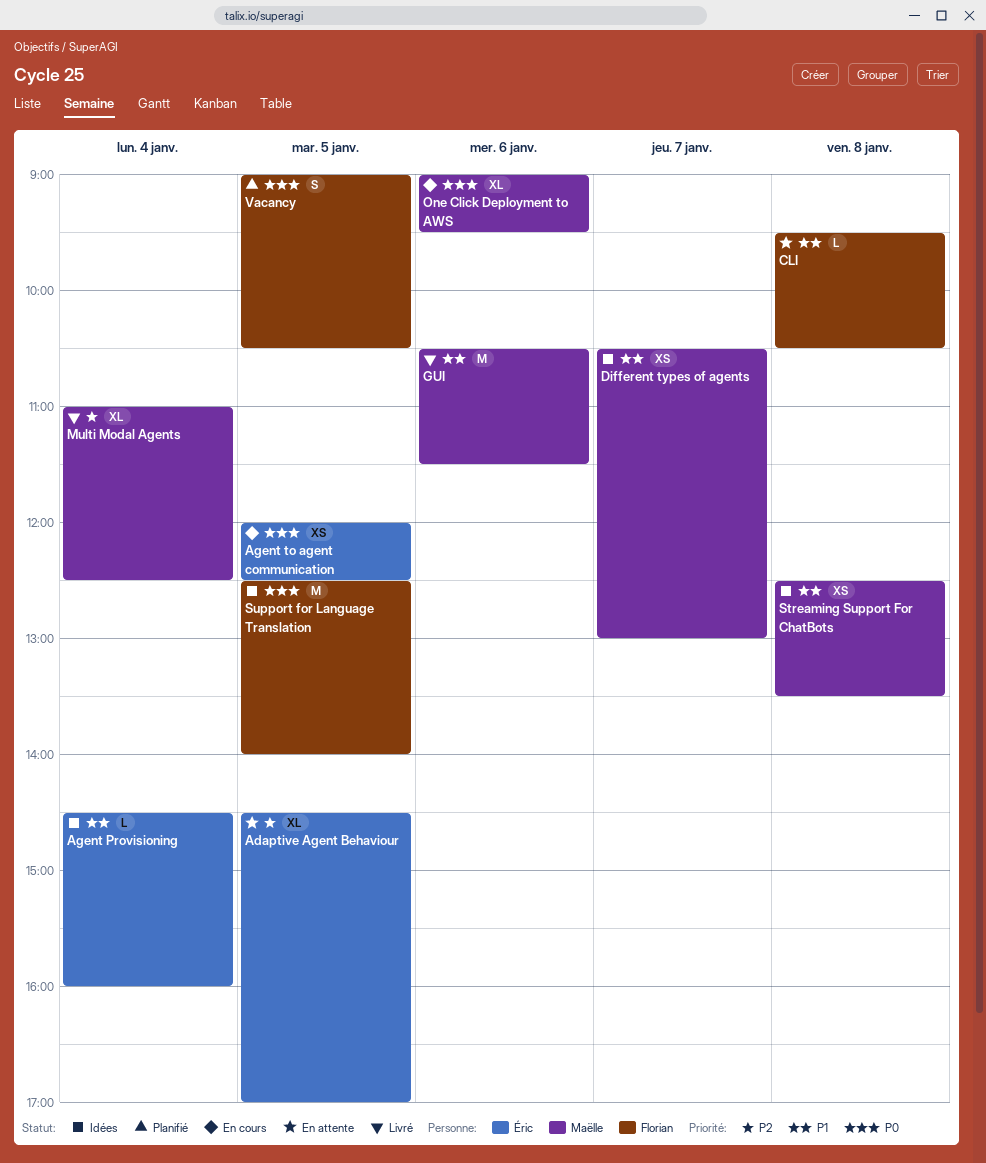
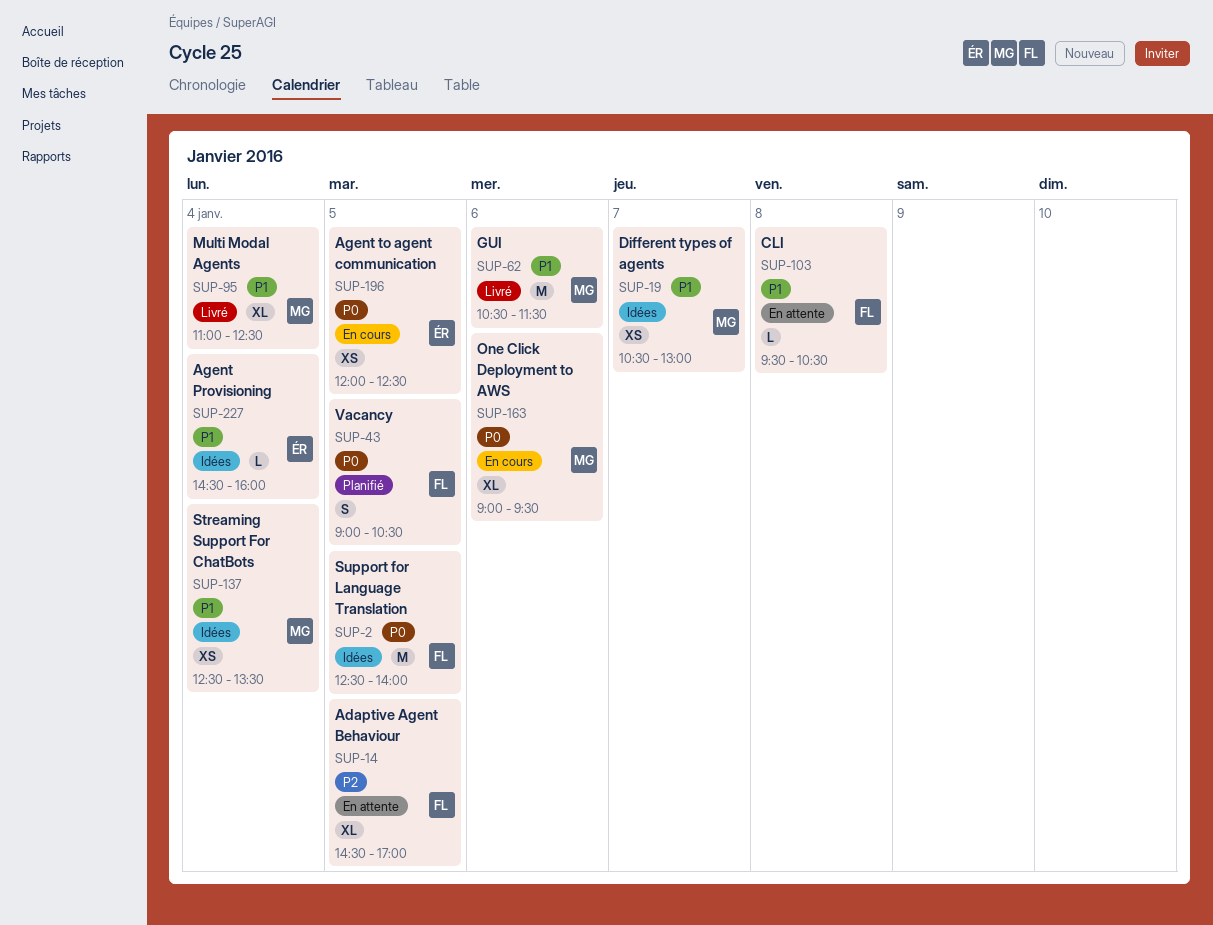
Adaptive Agent Behaviour, owner: Éric -> Florian
Multi Modal Agents, priority: P2 -> P1
Streaming Support For ChatBots, day: Jan 8 -> Jan 4

